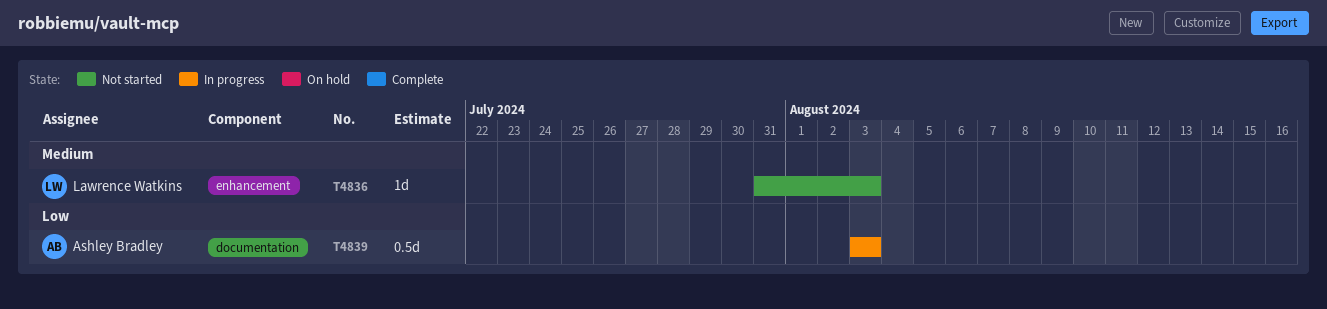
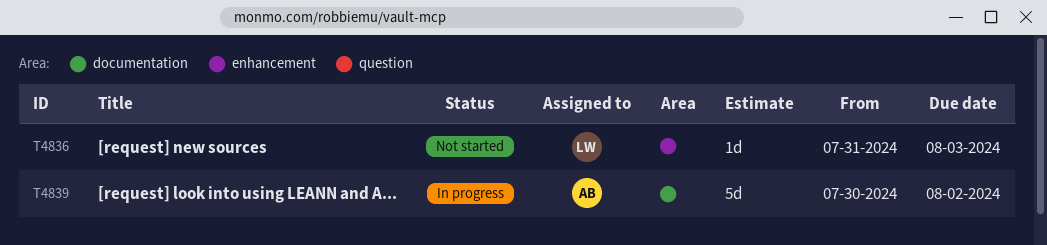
T4839, estimate: 0.5d -> 5d
T4839, start: Aug 3 -> Jul 30
T4839, due: Aug 3 -> Aug 2

